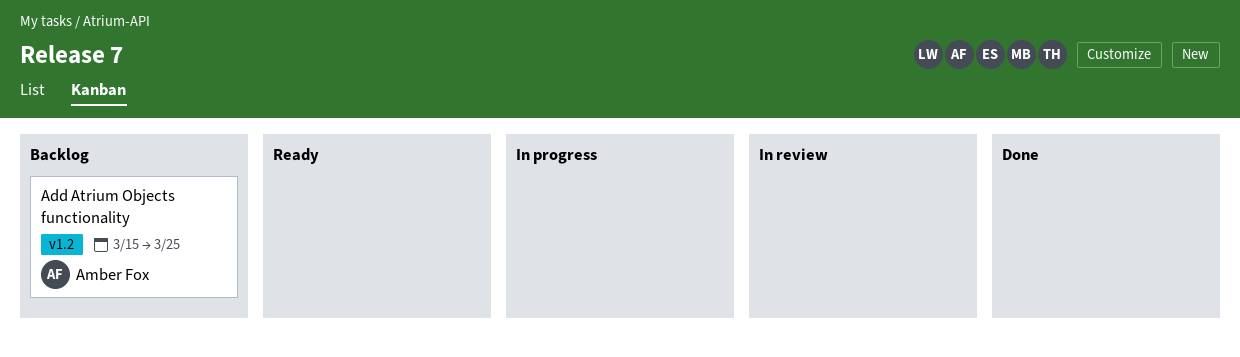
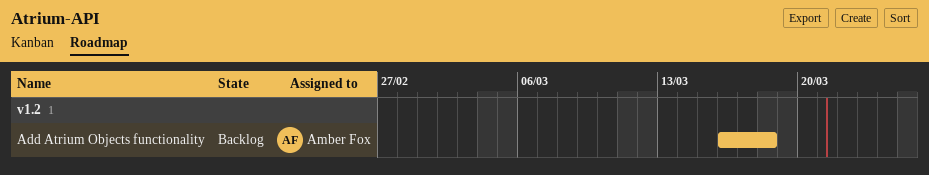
Add Atrium Objects functionality, start: Mar 15 -> Mar 16
Add Atrium Objects functionality, due: Mar 25 -> Mar 18

